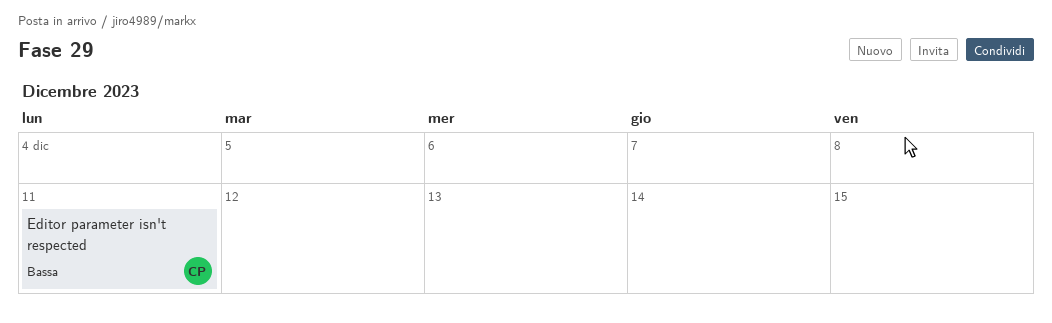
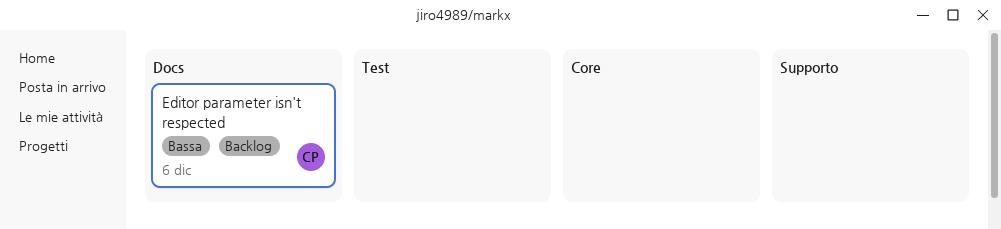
Editor parameter isn't respected, due: Dec 11 -> Dec 6

